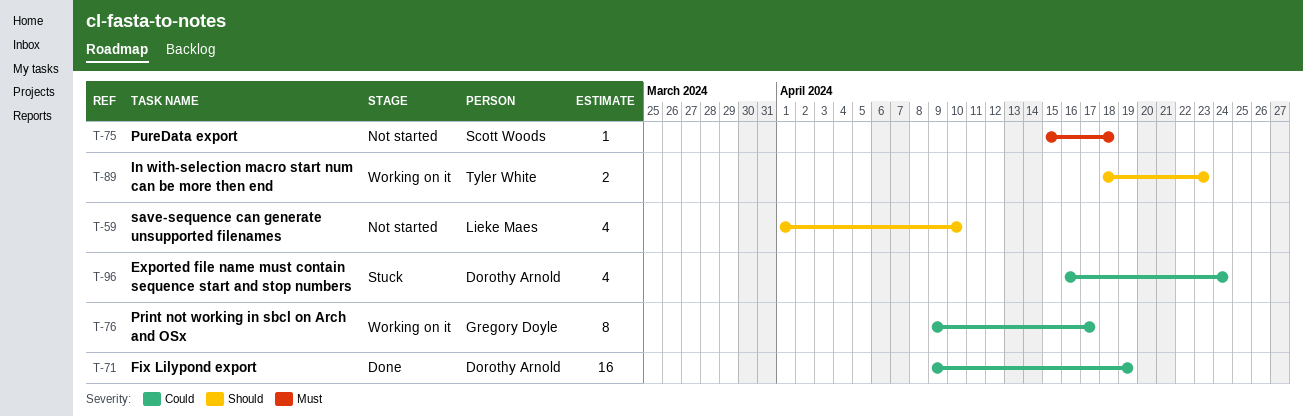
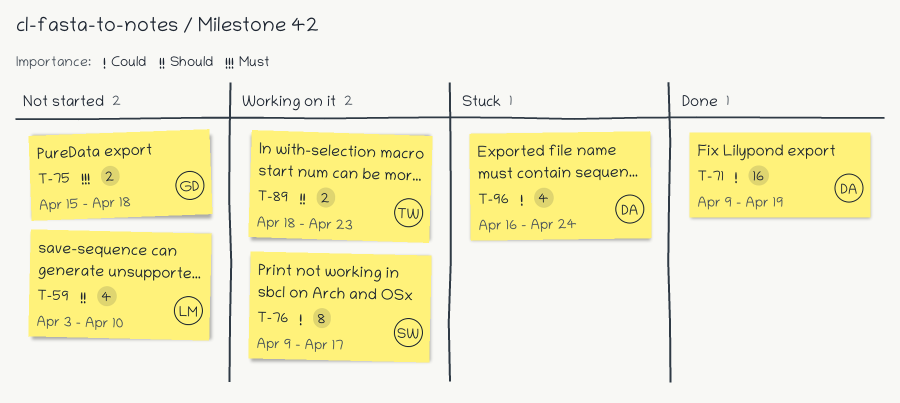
T-59, start: Apr 1 -> Apr 3
T-75, owner: Scott Woods -> Gregory Doyle
T-75, estimate: 1 -> 2
T-76, owner: Gregory Doyle -> Scott Woods

